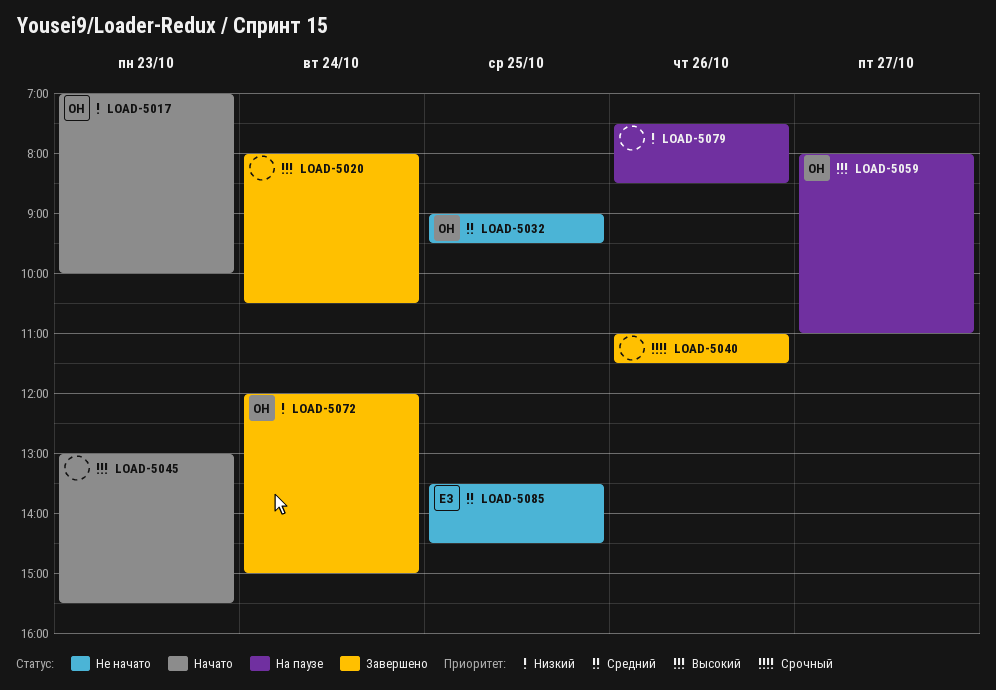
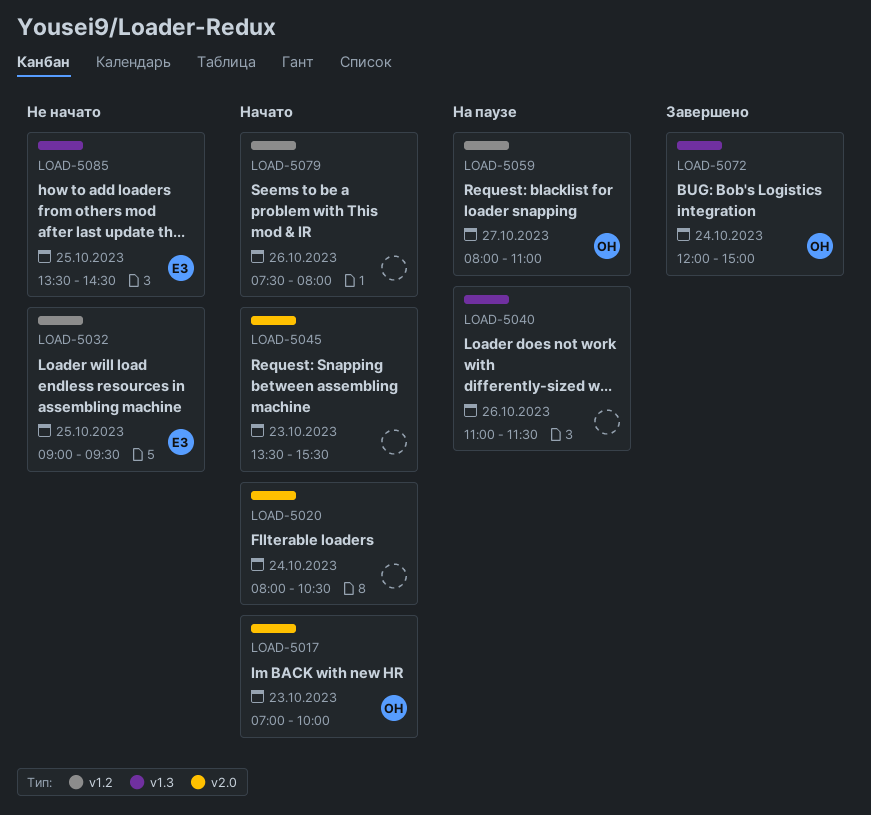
LOAD-5020, status: Завершено -> Начато
LOAD-5032, owner: ОН -> ЕЗ
LOAD-5040, status: Завершено -> На паузе
LOAD-5045, begins: 13:00 -> 13:30
LOAD-5079, status: На паузе -> Начато
LOAD-5079, ends: 08:30 -> 08:00

